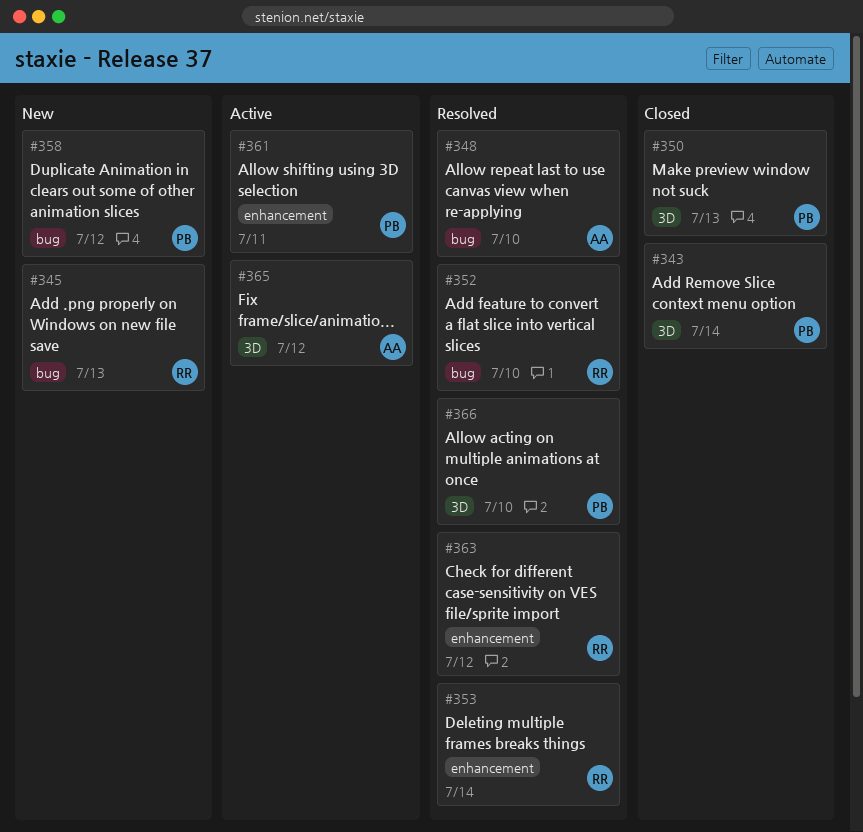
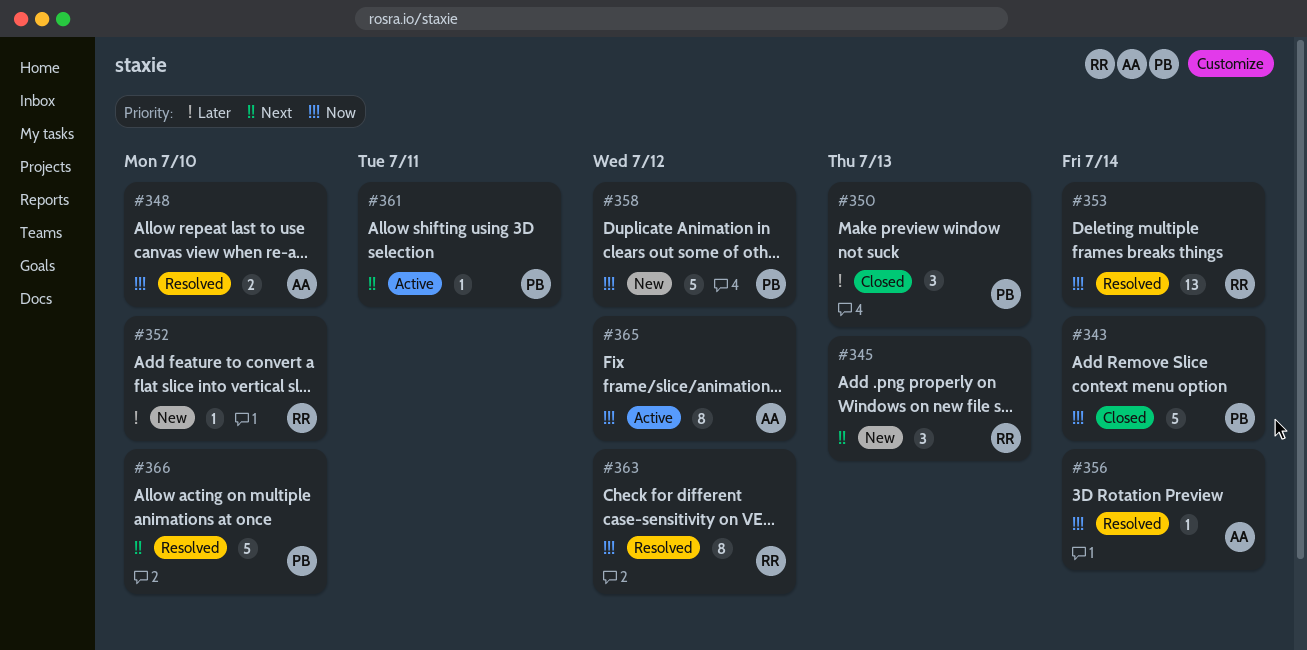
#352, status: Resolved -> New
#356: none -> present

